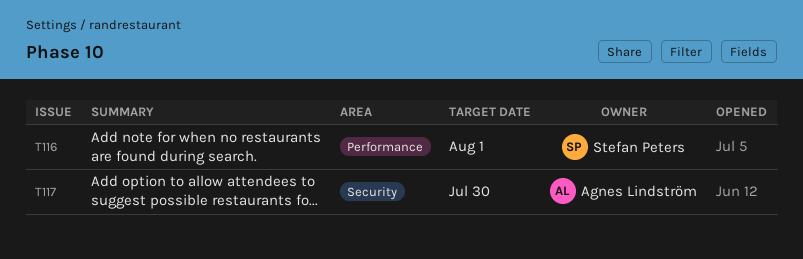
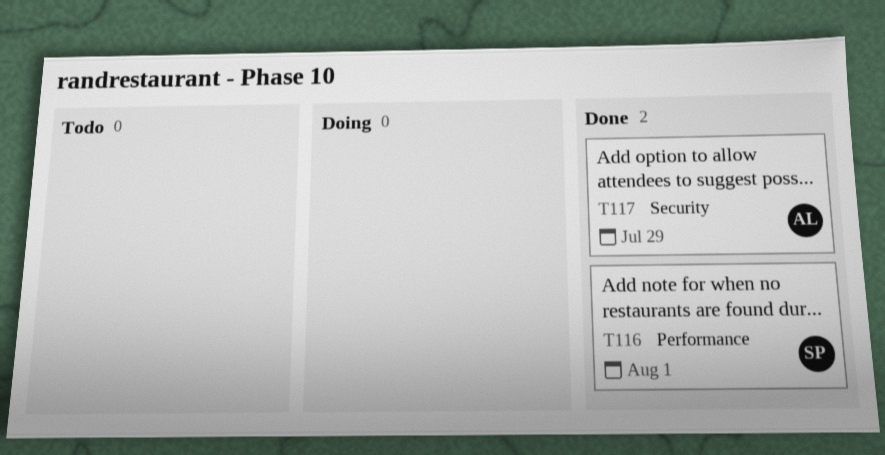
T117, due: Jul 30 -> Jul 29

